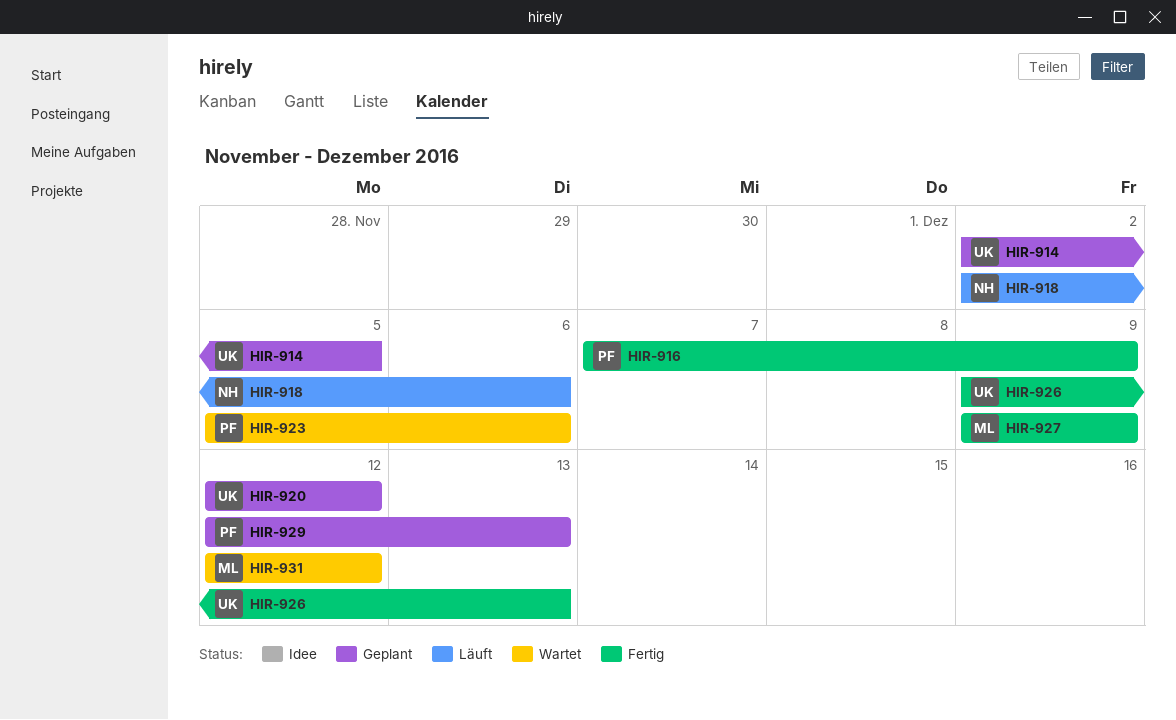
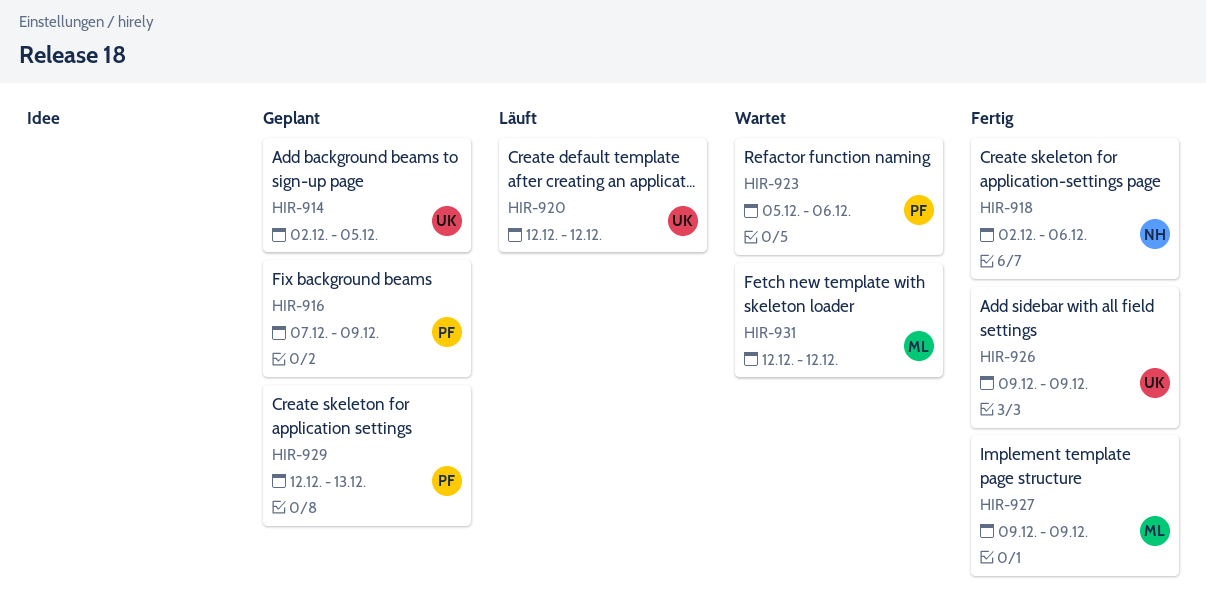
HIR-916, status: Fertig -> Geplant
HIR-918, status: Läuft -> Fertig
HIR-920, status: Geplant -> Läuft
HIR-926, due: Dec 13 -> Dec 9

